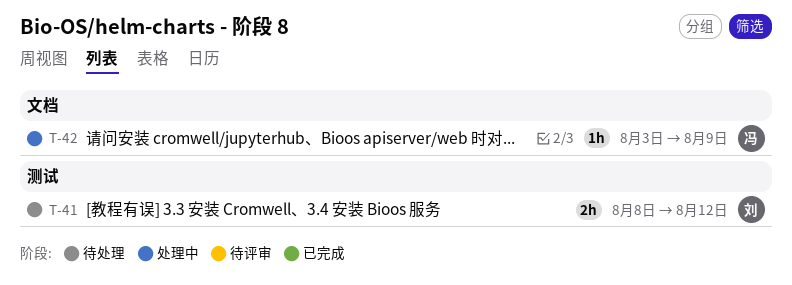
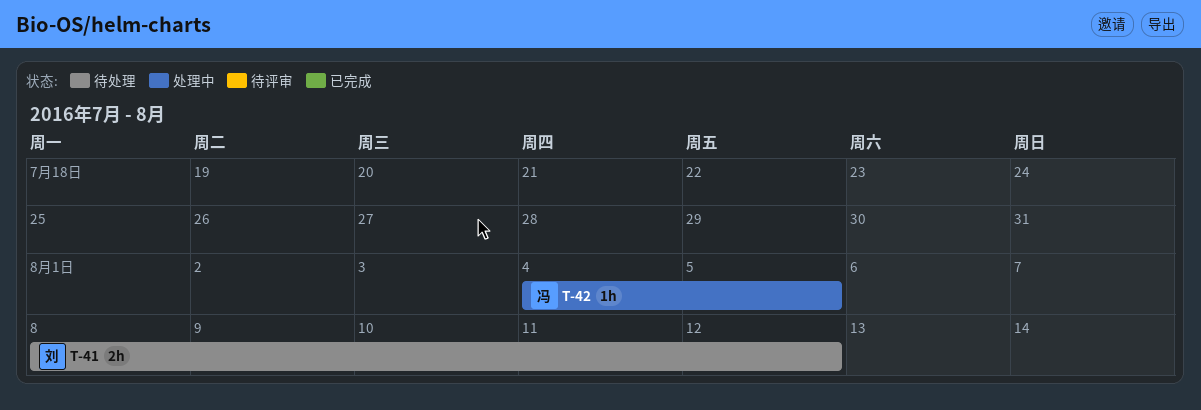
T-42, start: Aug 3 -> Aug 4
T-42, due: Aug 9 -> Aug 5

